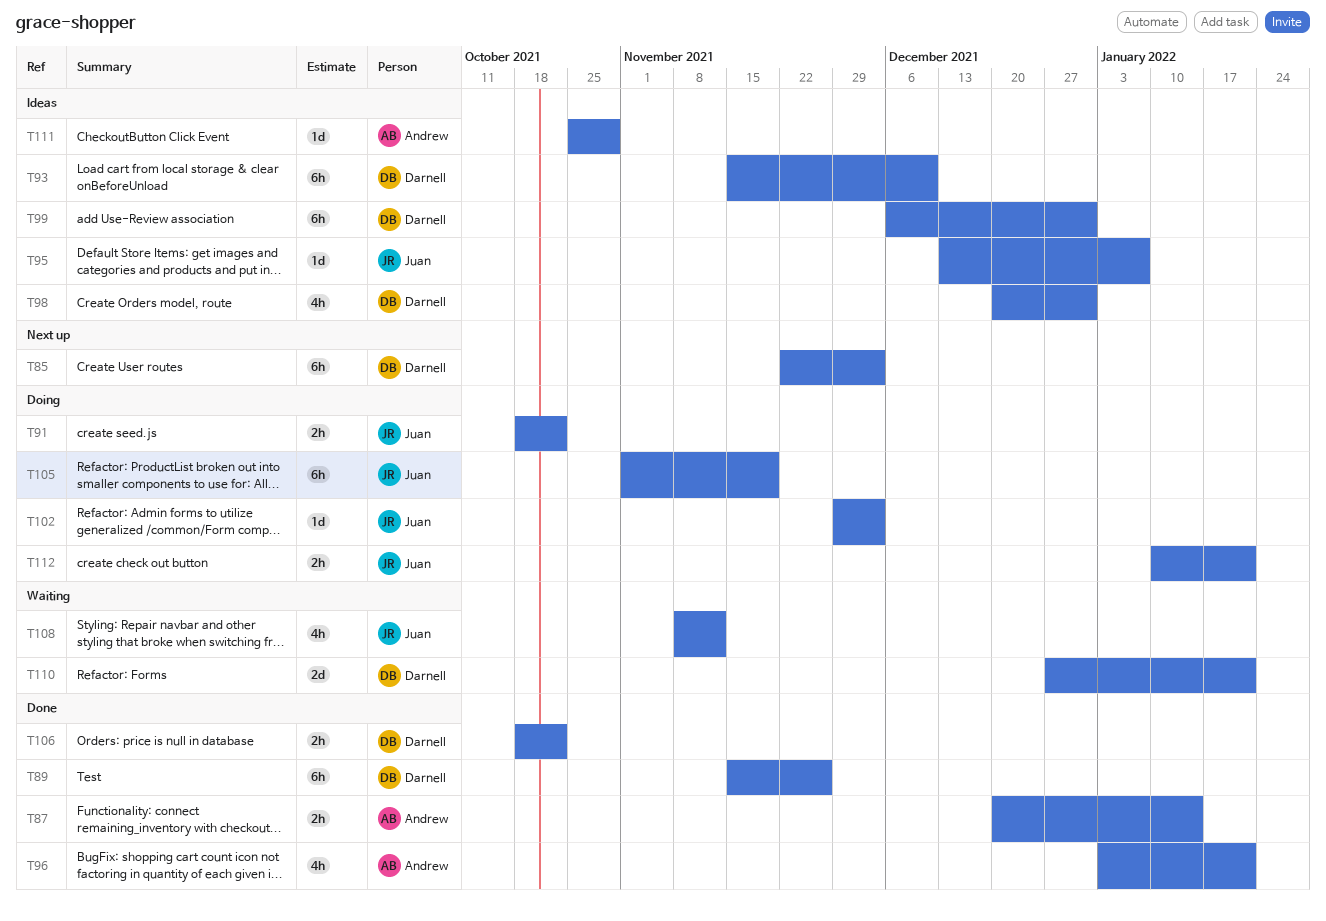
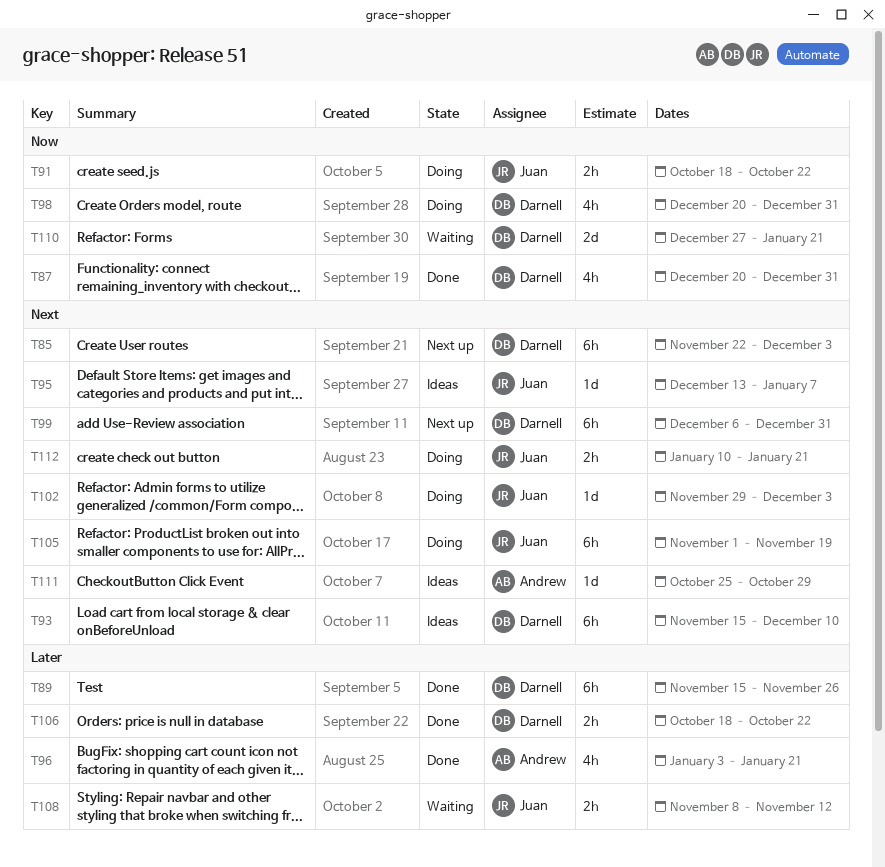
T87, owner: Andrew -> Darnell
T87, estimate: 2h -> 4h
T87, due: Jan 14 -> Dec 31
T98, status: Ideas -> Doing
T99, status: Ideas -> Next up
T108, estimate: 4h -> 2h

